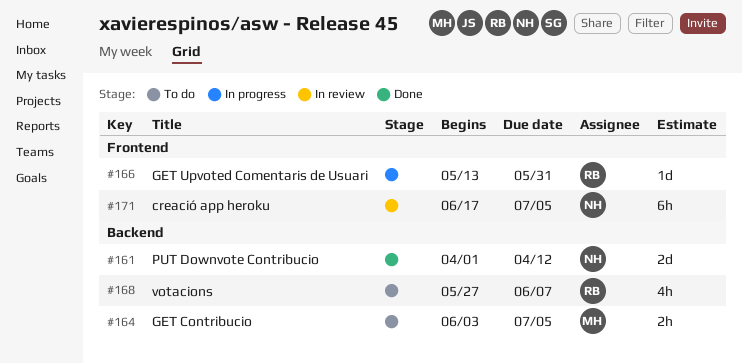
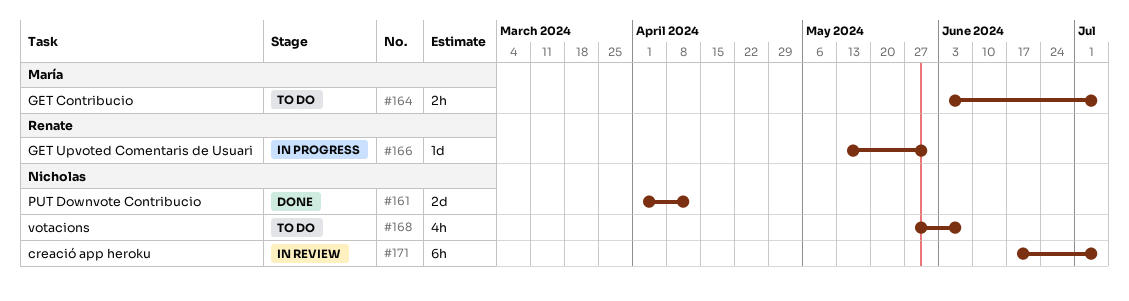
#168, owner: Renate -> Nicholas

